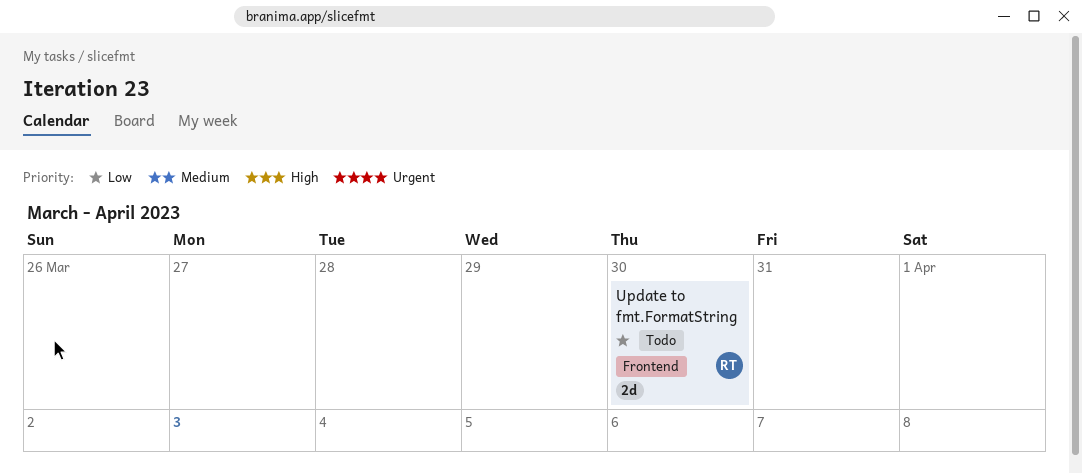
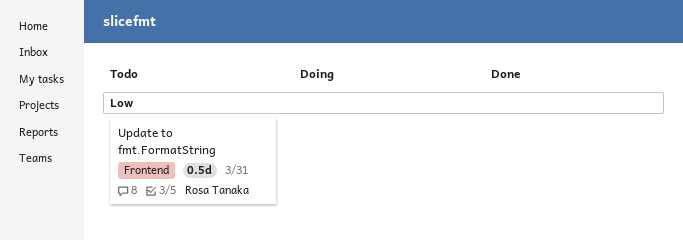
Update to fmt.FormatString, estimate: 2d -> 0.5d
Update to fmt.FormatString, due: Mar 30 -> Mar 31

